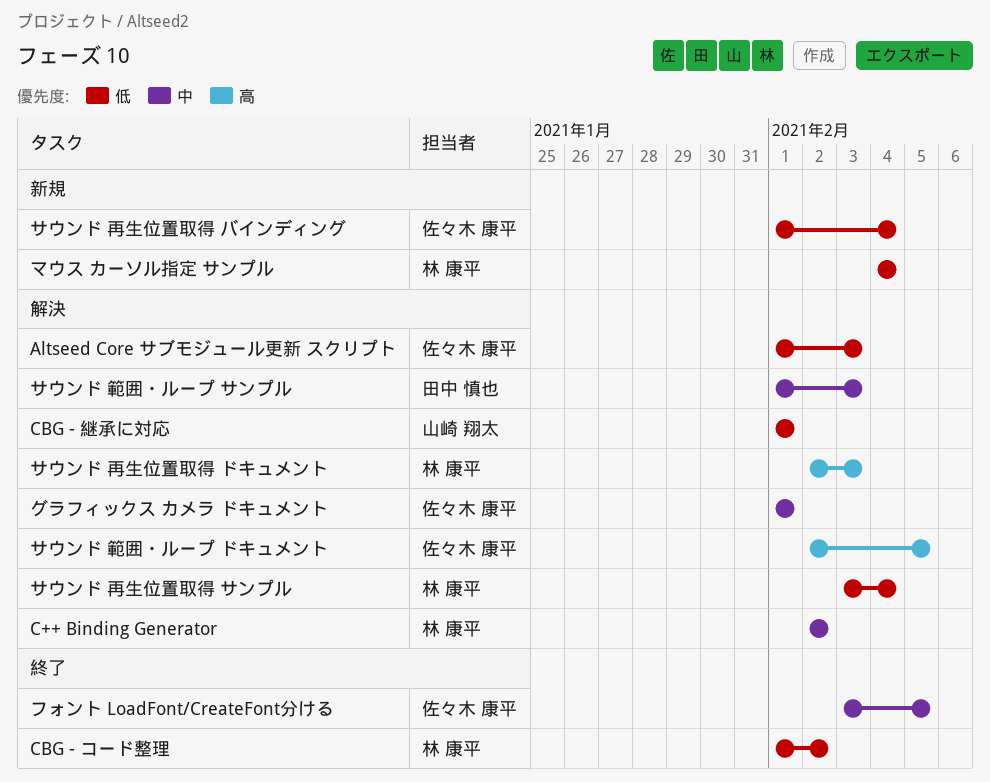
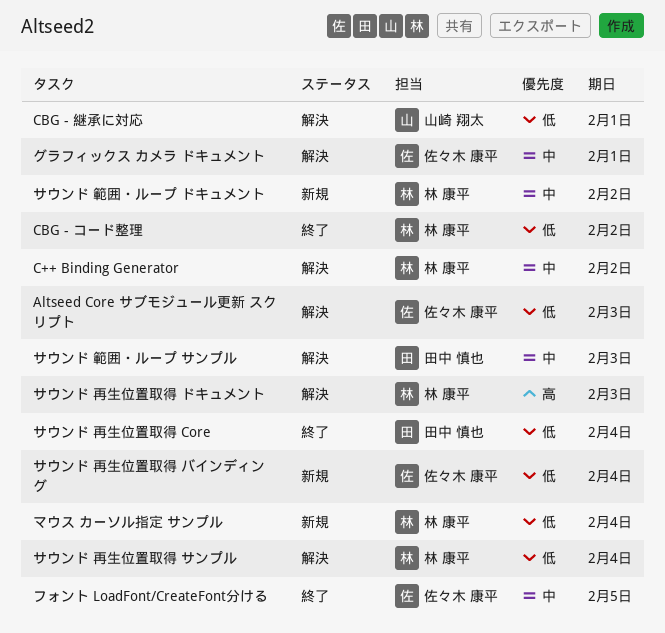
サウンド 再生位置取得 Core: none -> present
サウンド 範囲・ループ ドキュメント, status: 解決 -> 新規
サウンド 範囲・ループ ドキュメント, owner: 佐々木 康平 -> 林 康平
サウンド 範囲・ループ ドキュメント, priority: 高 -> 中
サウンド 範囲・ループ ドキュメント, due: Feb 5 -> Feb 2

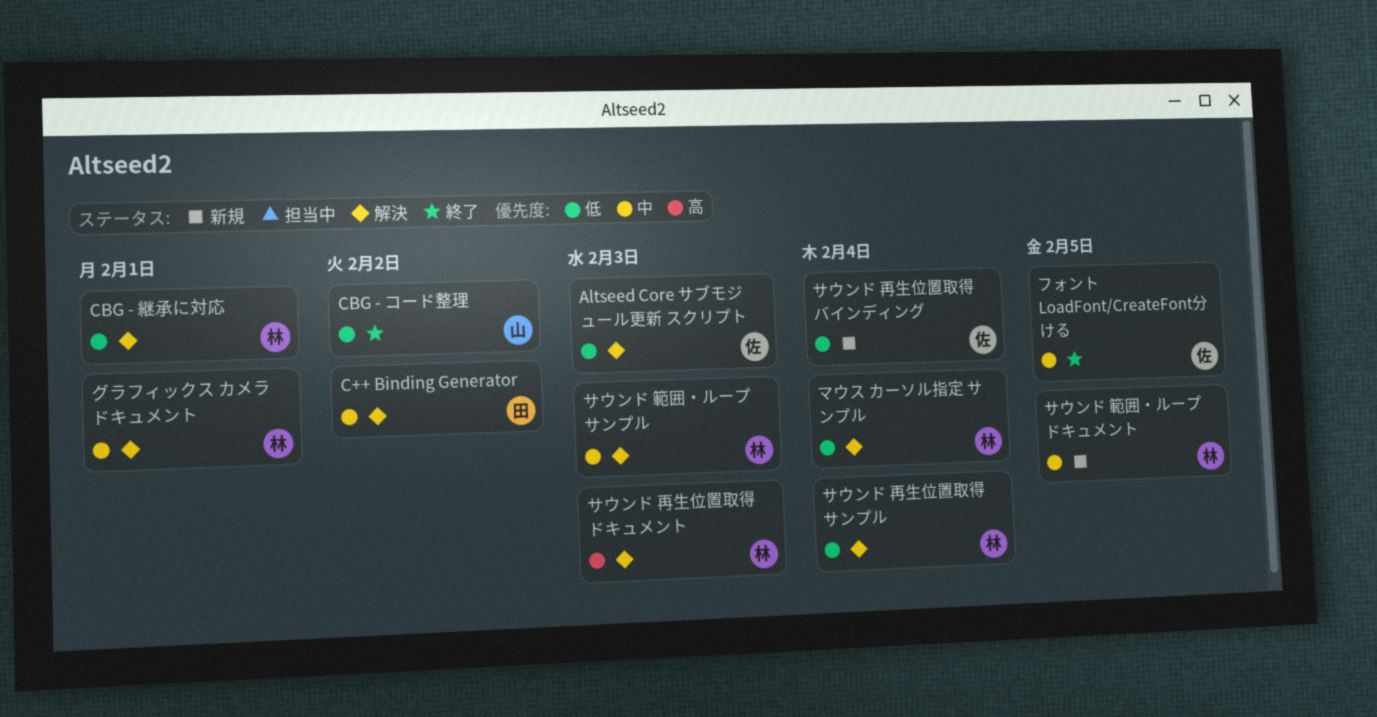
C++ Binding Generator, owner: 林 康平 -> 田中 慎也
CBG - コード整理, owner: 林 康平 -> 山崎 翔太
CBG - 継承に対応, owner: 山崎 翔太 -> 林 康平
グラフィックス カメラ ドキュメント, owner: 佐々木 康平 -> 林 康平
サウンド 再生位置取得 Core: present -> none
サウンド 範囲・ループ サンプル, owner: 田中 慎也 -> 林 康平
サウンド 範囲・ループ ドキュメント, due: Feb 2 -> Feb 5
マウス カーソル指定 サンプル, status: 新規 -> 解決

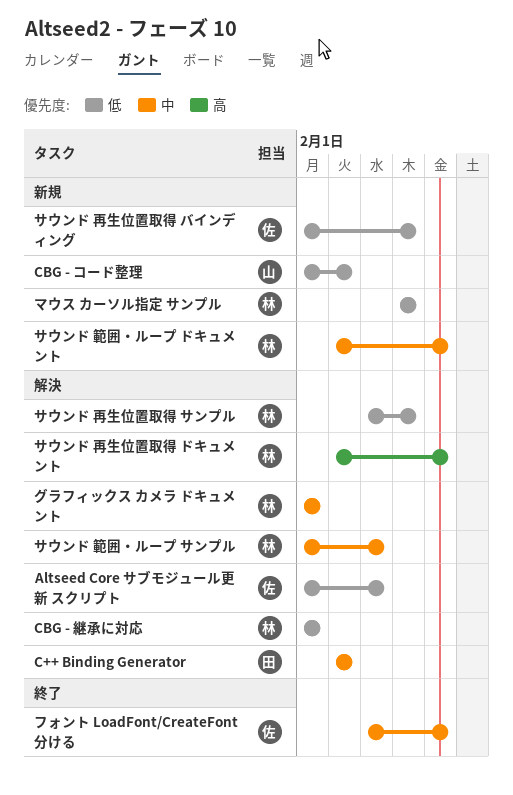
CBG - コード整理, status: 終了 -> 新規
サウンド 再生位置取得 ドキュメント, due: Feb 3 -> Feb 5
マウス カーソル指定 サンプル, status: 解決 -> 新規

